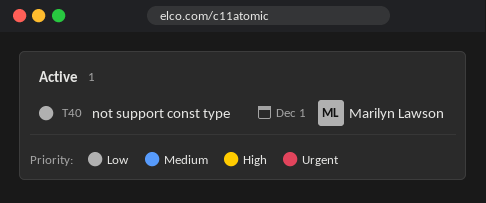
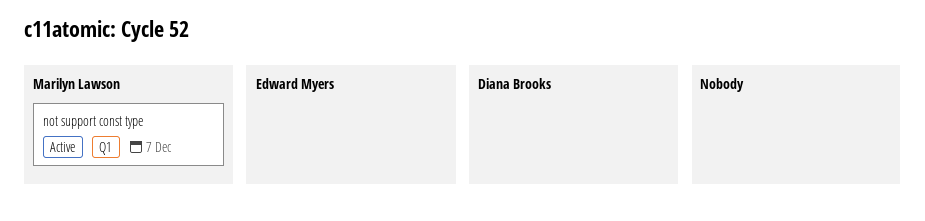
not support const type, due: Dec 1 -> Dec 7

